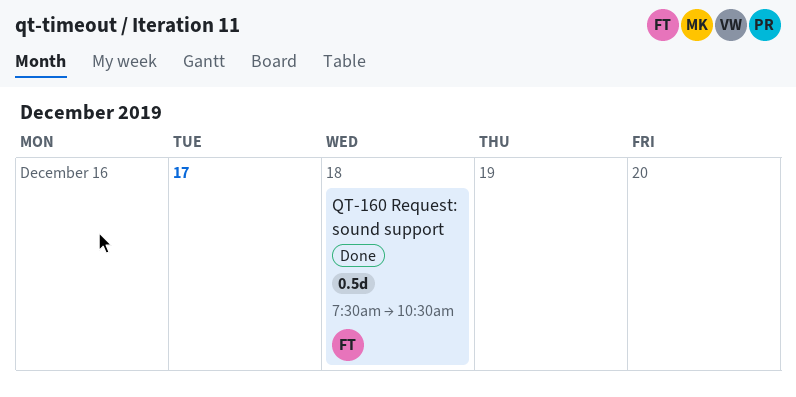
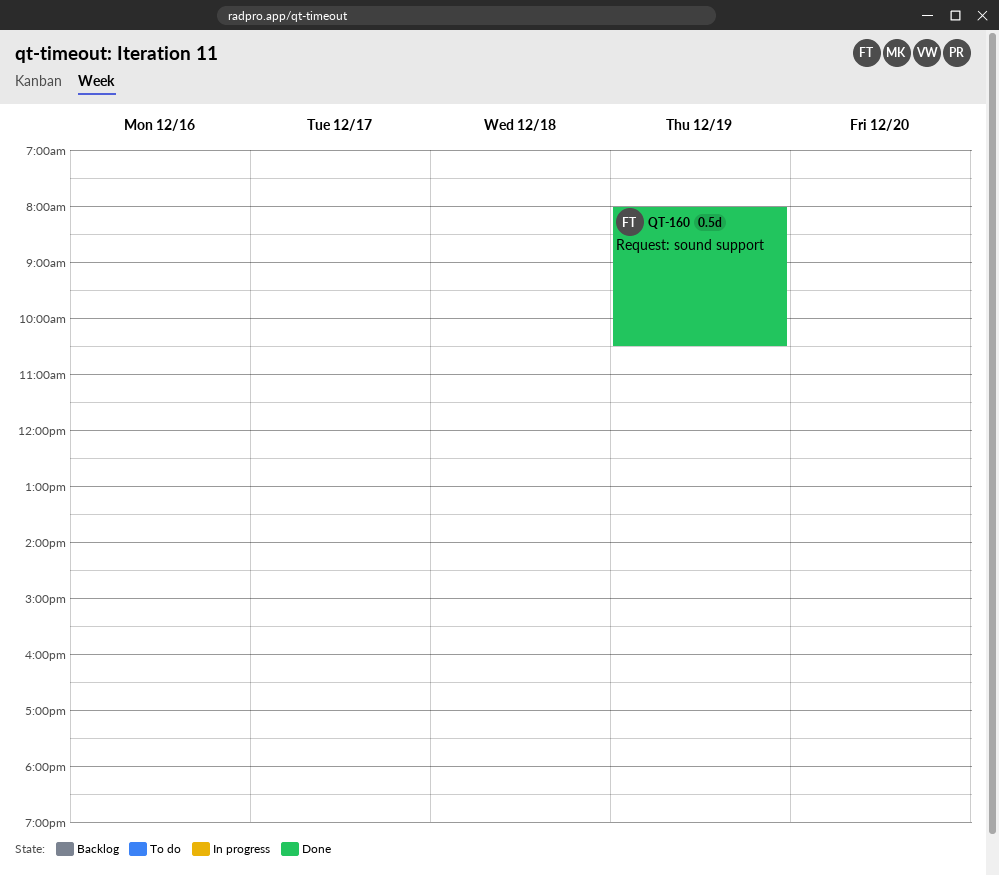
QT-160, day: Dec 18 -> Dec 19
QT-160, begins: 07:30 -> 08:00

